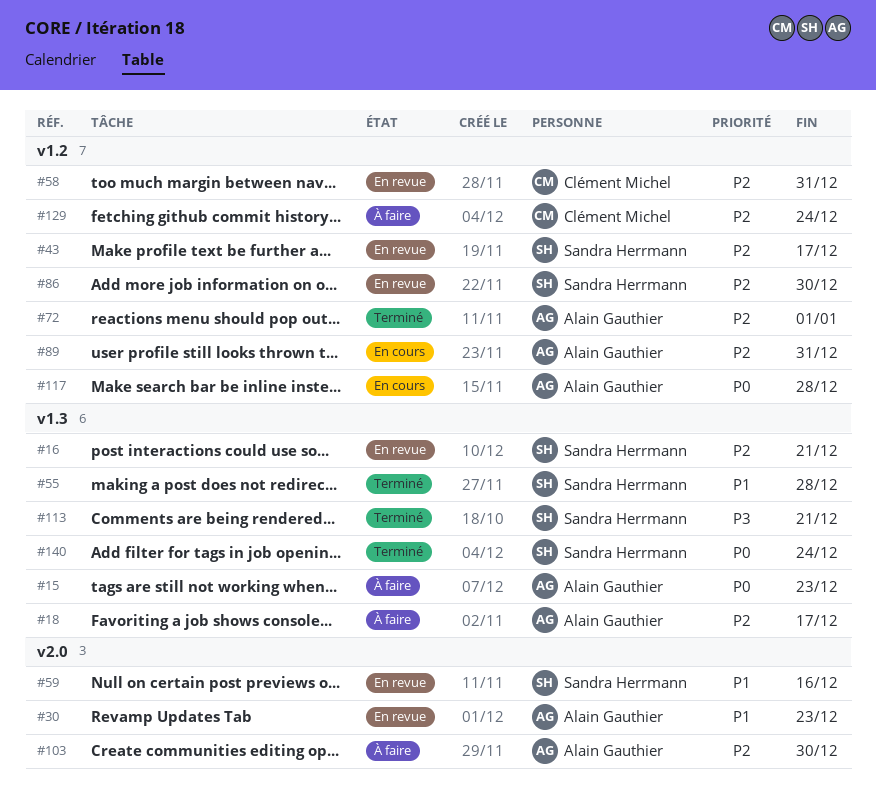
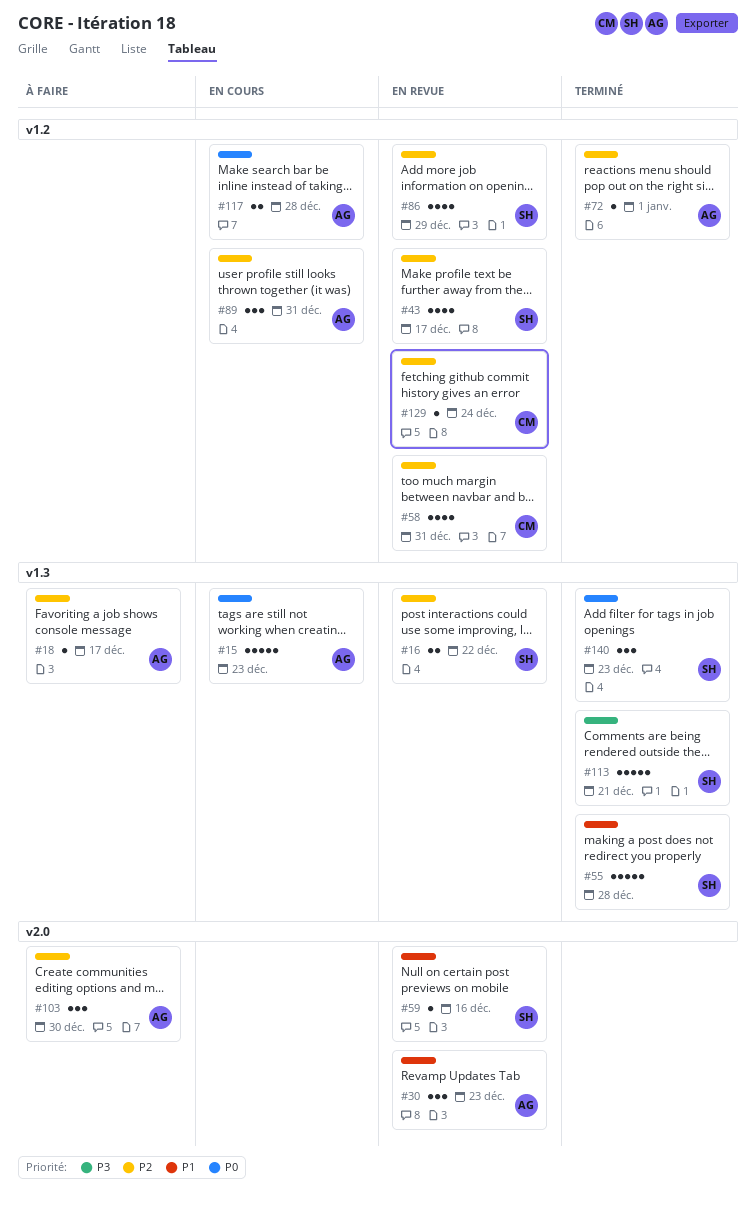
#15, status: À faire -> En cours
#16, due: Dec 21 -> Dec 22
#86, due: Dec 30 -> Dec 29
#129, status: À faire -> En revue
#140, due: Dec 24 -> Dec 23

